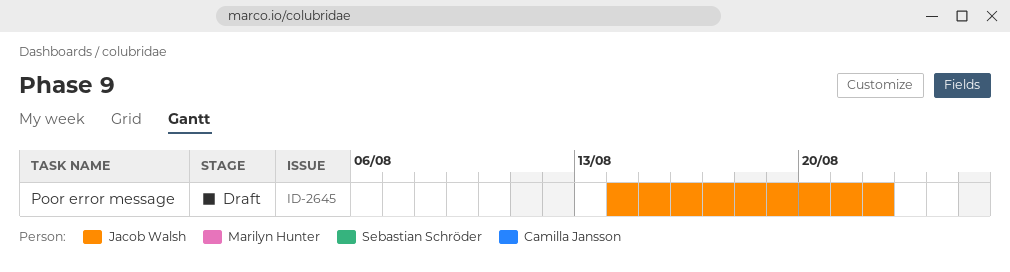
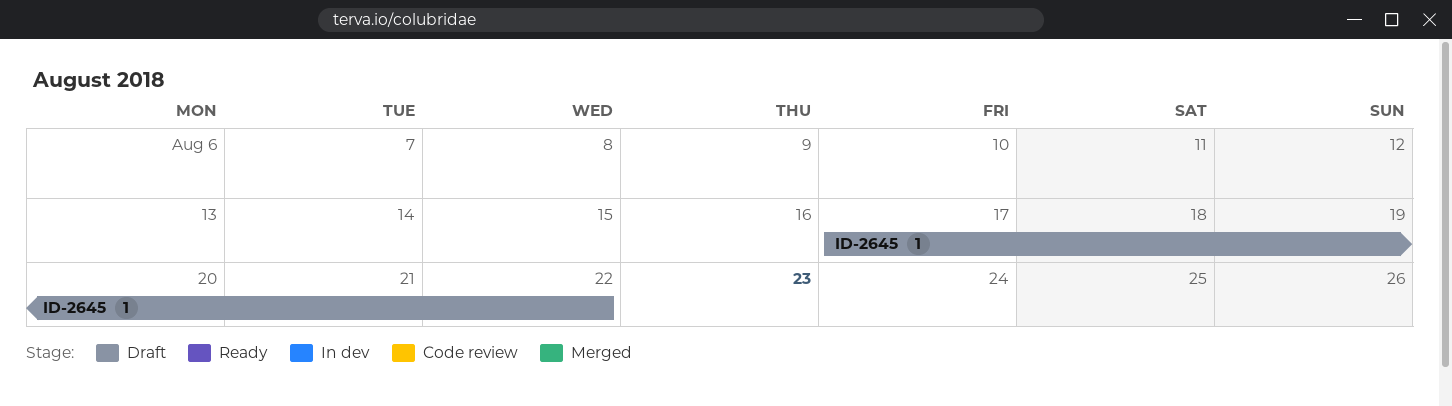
ID-2645, start: Aug 14 -> Aug 17

